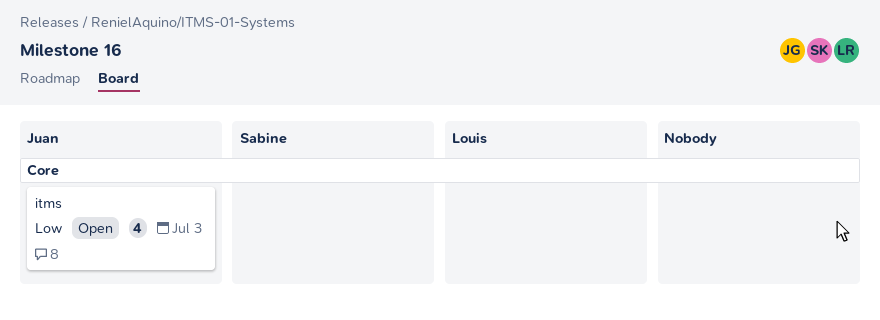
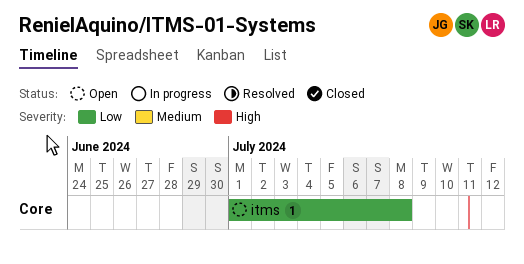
itms, estimate: 4 -> 1
itms, due: Jul 3 -> Jul 8

